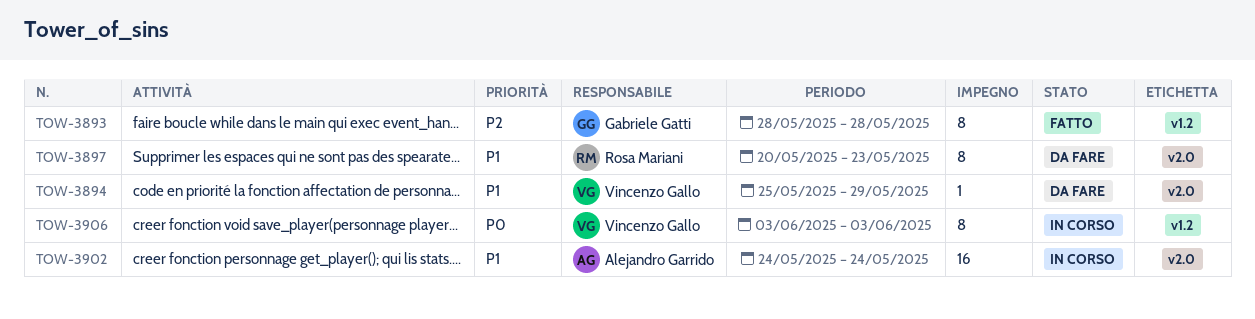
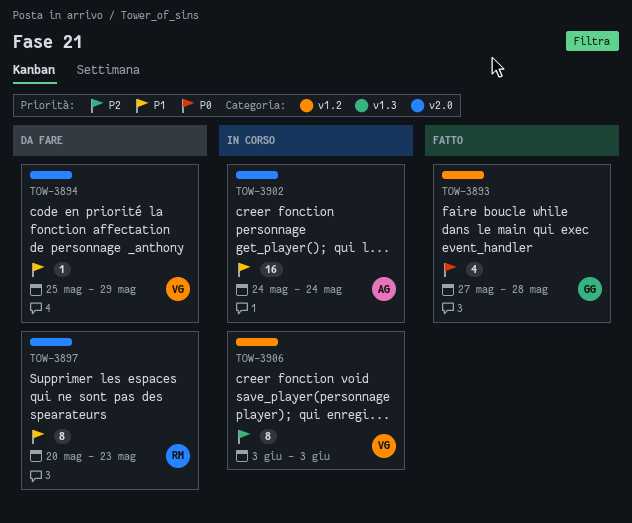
TOW-3893, priority: P2 -> P0
TOW-3893, estimate: 8 -> 4
TOW-3893, start: May 28 -> May 27
TOW-3906, priority: P0 -> P2

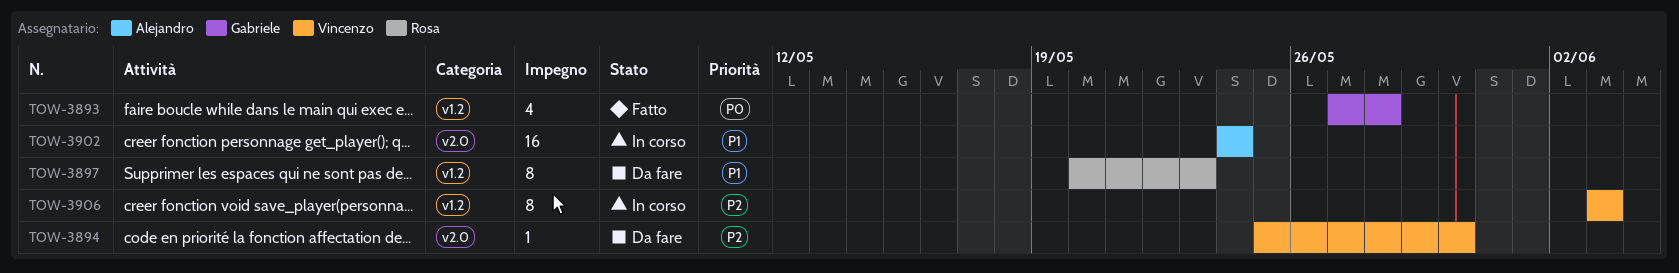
TOW-3894, priority: P1 -> P2
TOW-3894, due: May 29 -> May 30
TOW-3897, label: v2.0 -> v1.2

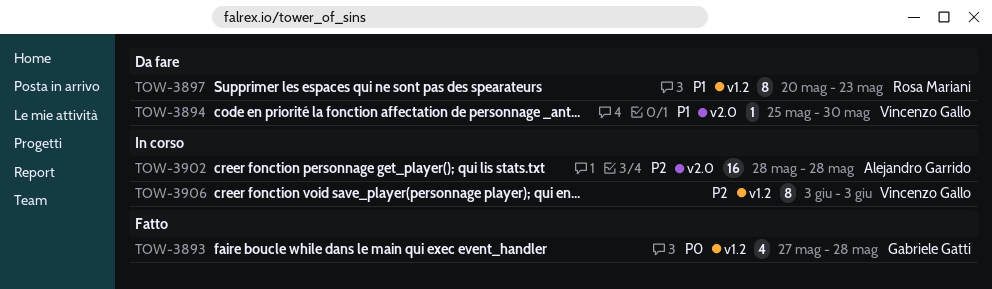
TOW-3894, priority: P2 -> P1
TOW-3902, priority: P1 -> P2
TOW-3902, start: May 24 -> May 28
TOW-3902, due: May 24 -> May 28

